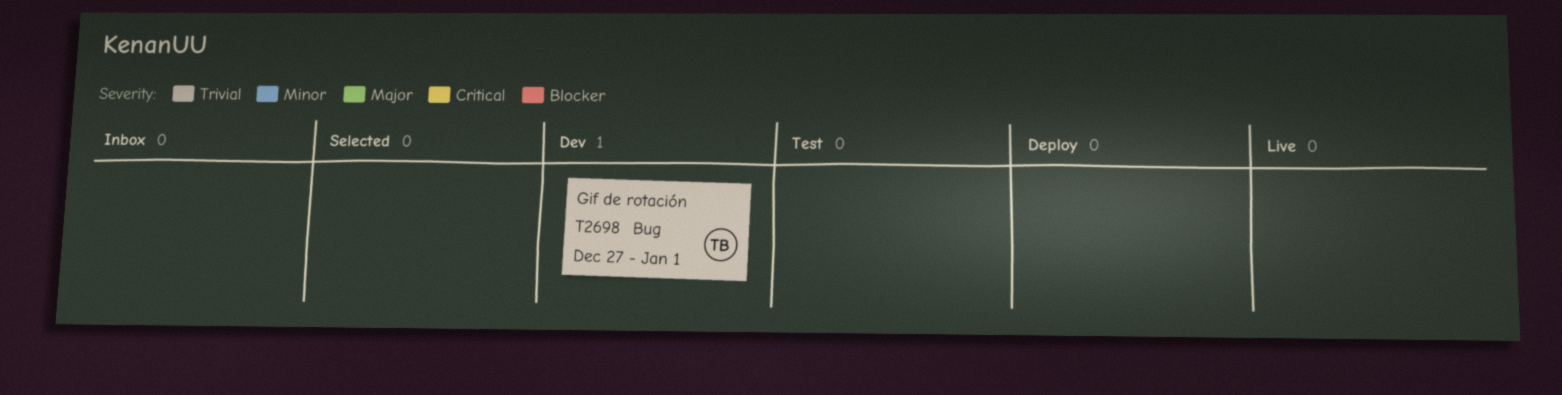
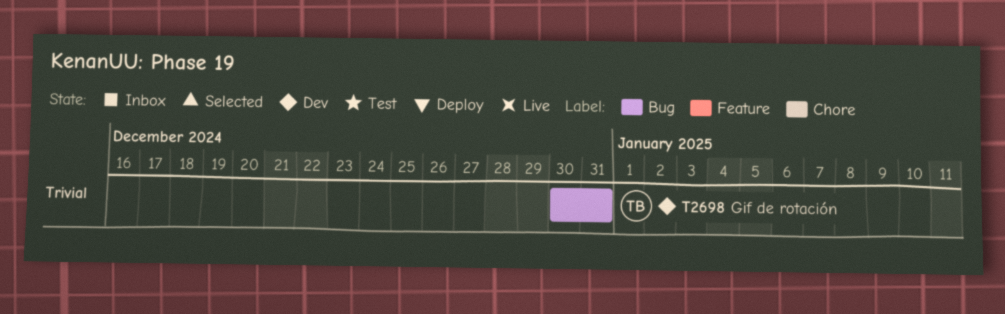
T2698, start: Dec 27 -> Dec 30
T2698, due: Jan 1 -> Dec 31

